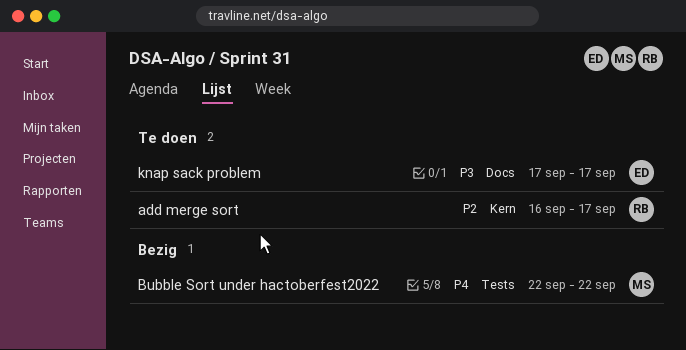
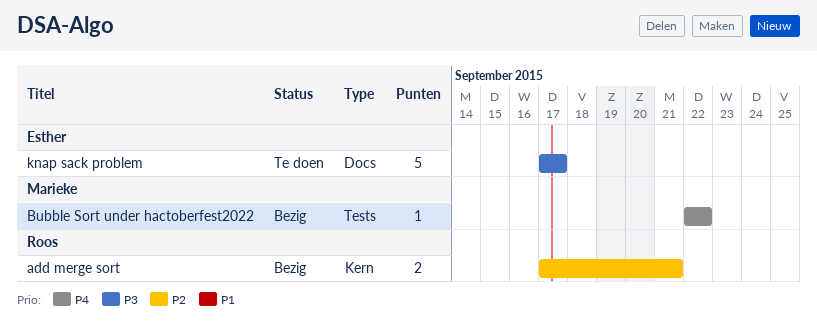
add merge sort, status: Te doen -> Bezig
add merge sort, start: Sep 16 -> Sep 17
add merge sort, due: Sep 17 -> Sep 21

